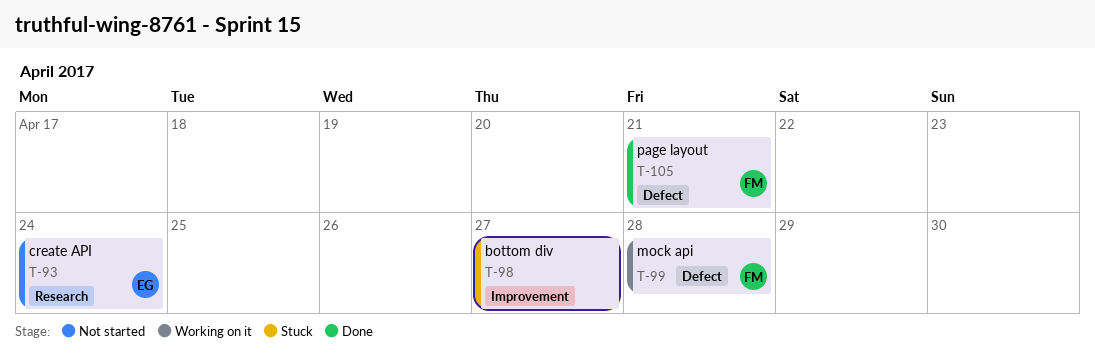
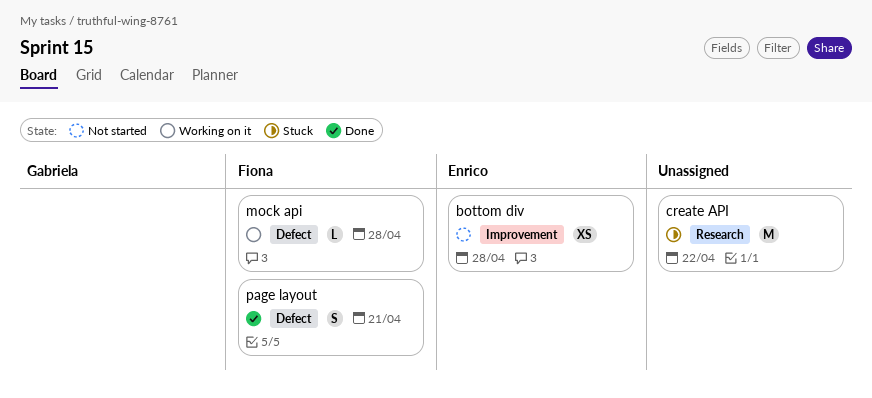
bottom div, status: Stuck -> Not started
bottom div, owner: none -> Enrico
bottom div, due: Apr 27 -> Apr 28
create API, status: Not started -> Stuck
create API, owner: Enrico -> none
create API, due: Apr 24 -> Apr 22

